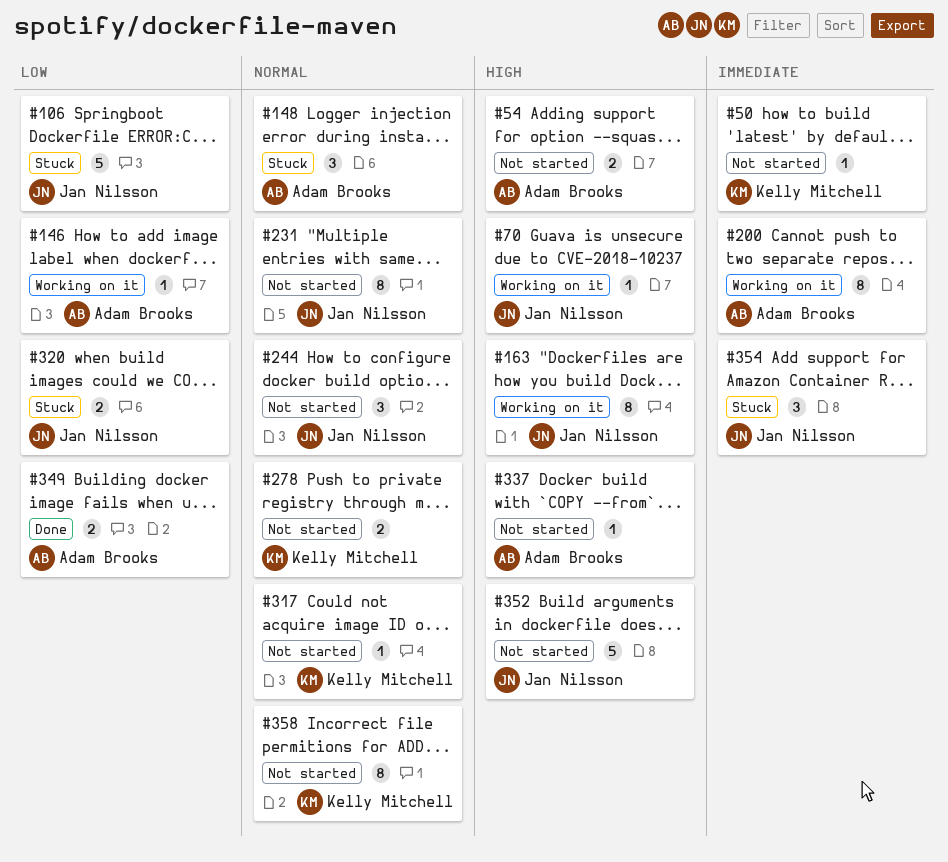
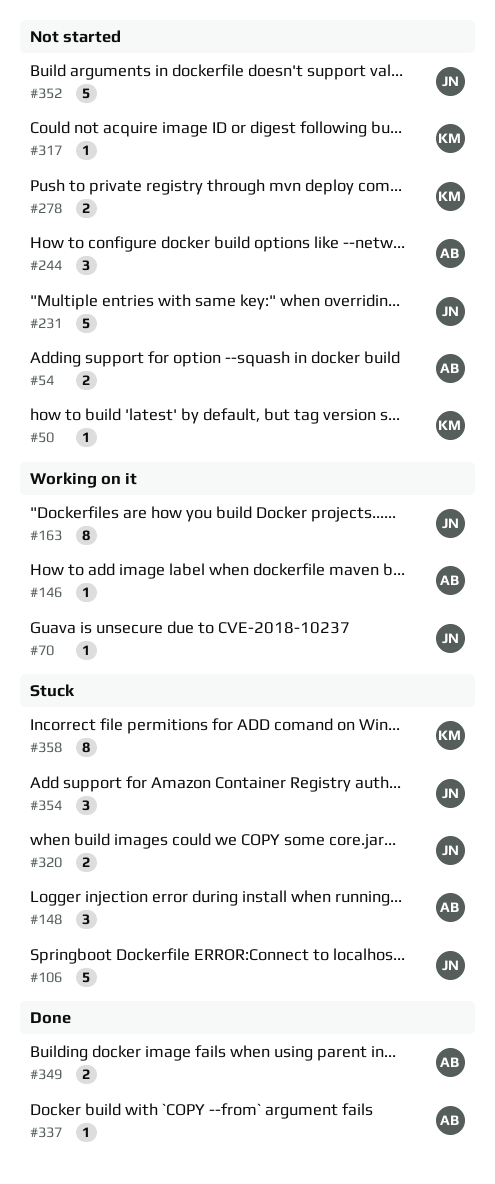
#200: present -> none
#231, estimate: 8 -> 5
#244, owner: Jan Nilsson -> Adam Brooks
#337, status: Not started -> Done
#358, status: Not started -> Stuck

